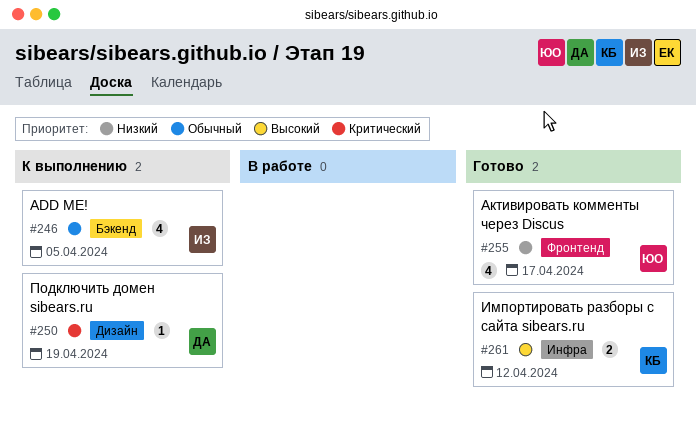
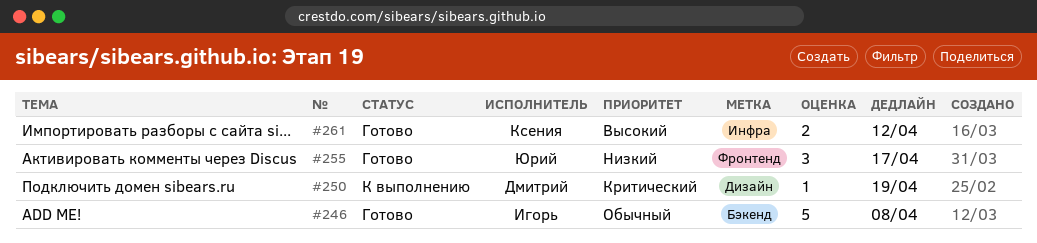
#246, status: К выполнению -> Готово
#246, estimate: 4 -> 5
#246, due: Apr 5 -> Apr 8
#255, estimate: 4 -> 3

